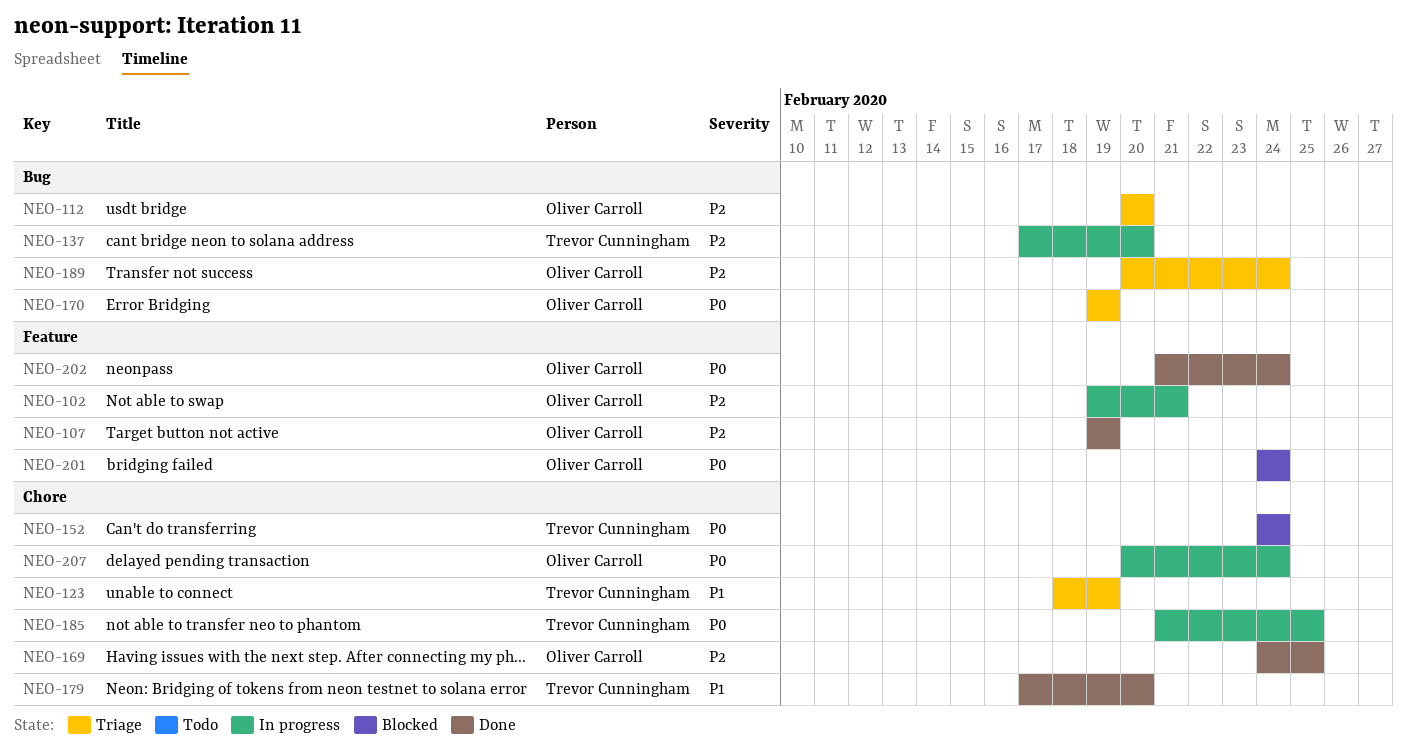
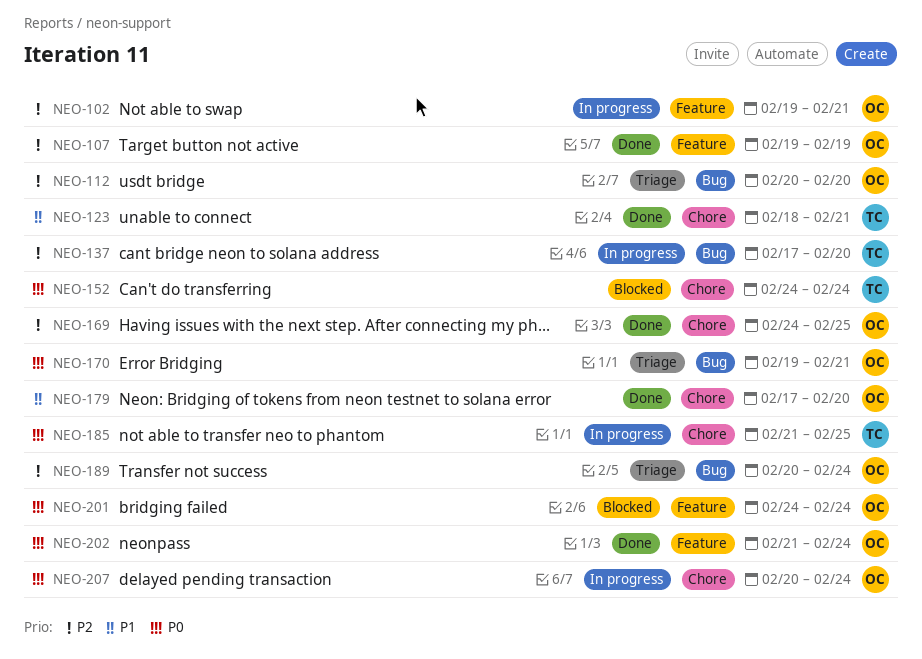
NEO-123, status: Triage -> Done
NEO-123, due: Feb 19 -> Feb 21
NEO-170, due: Feb 19 -> Feb 21
NEO-179, owner: Trevor Cunningham -> Oliver Carroll

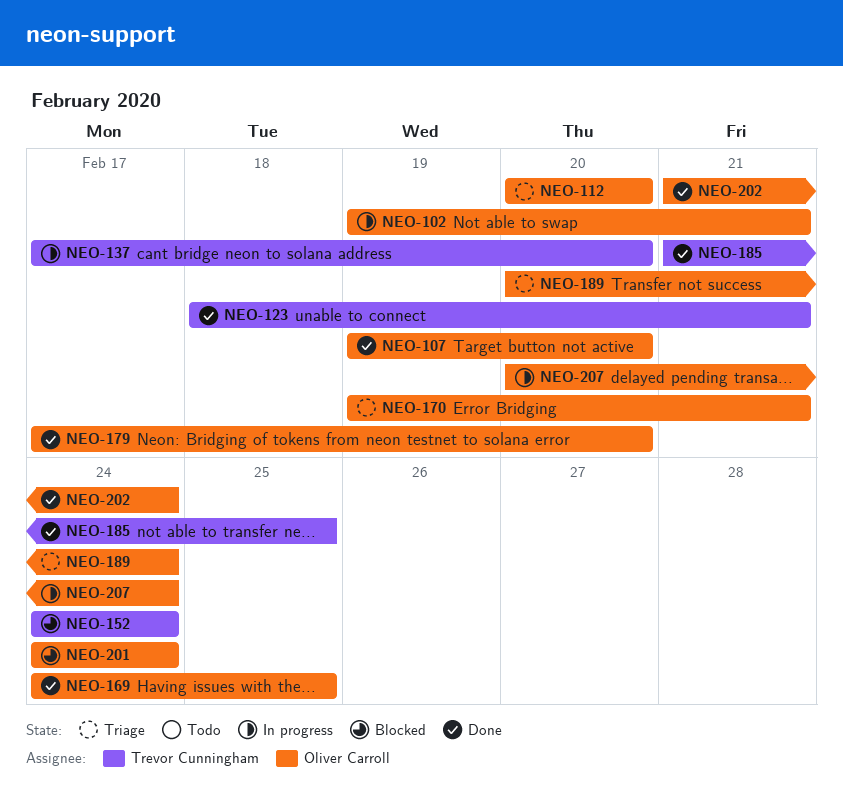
NEO-107, due: Feb 19 -> Feb 20
NEO-185, status: In progress -> Done

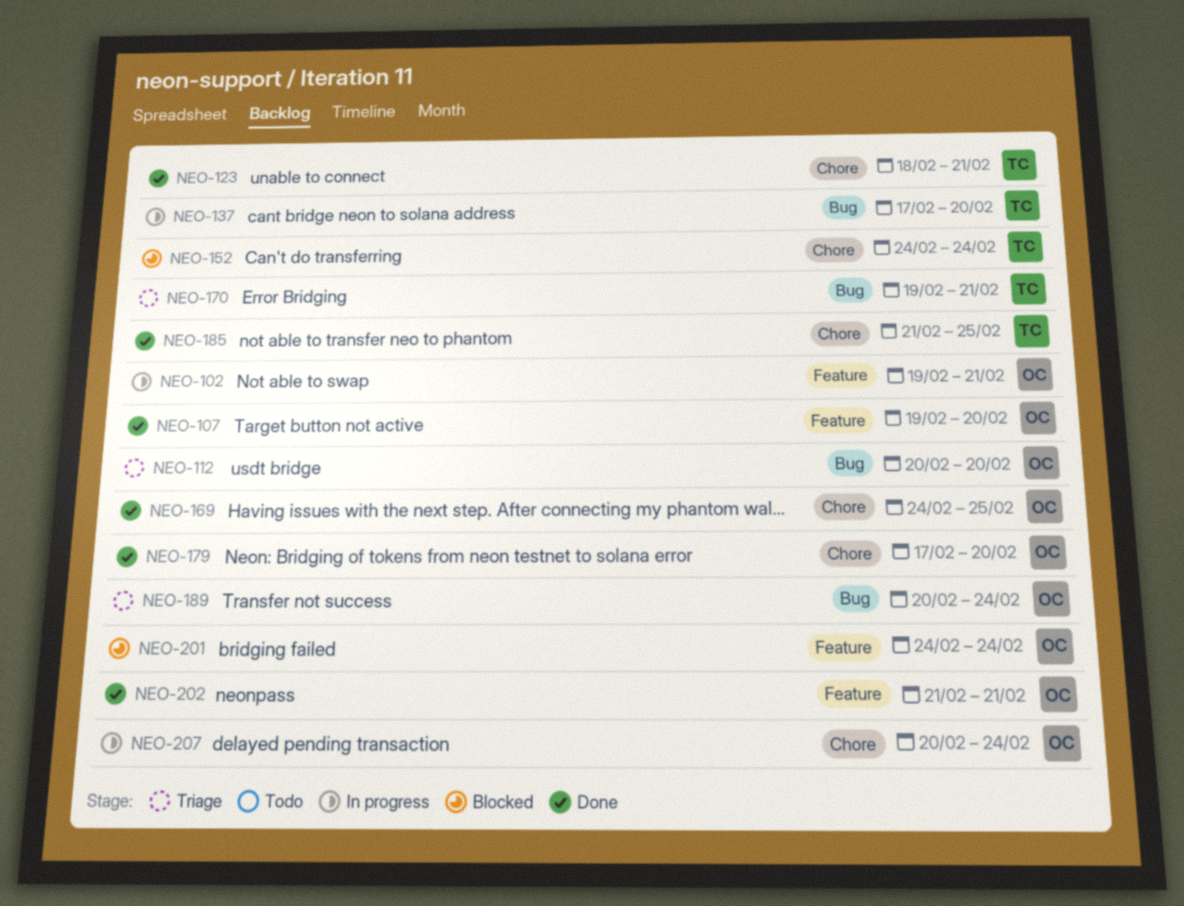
NEO-170, owner: Oliver Carroll -> Trevor Cunningham
NEO-202, due: Feb 24 -> Feb 21

